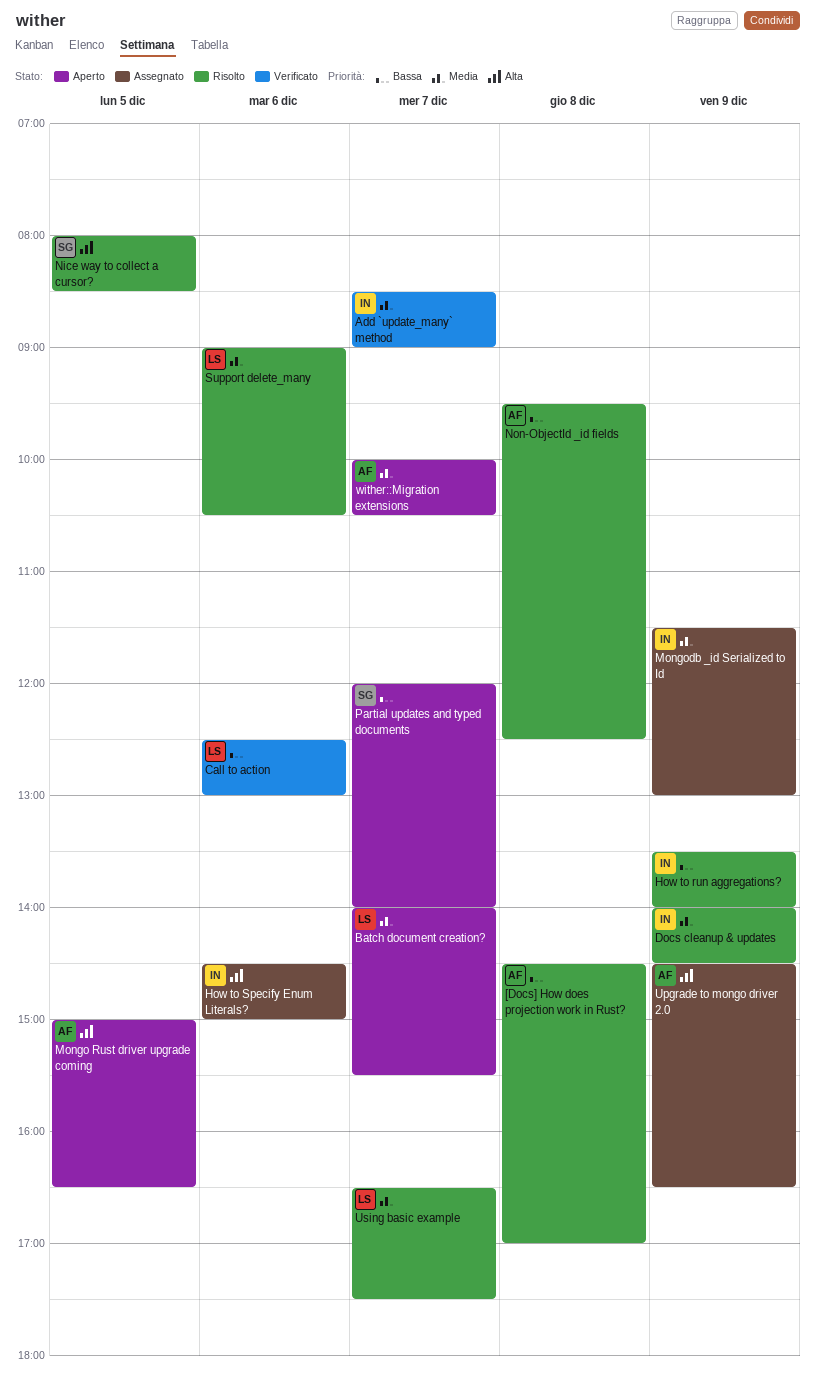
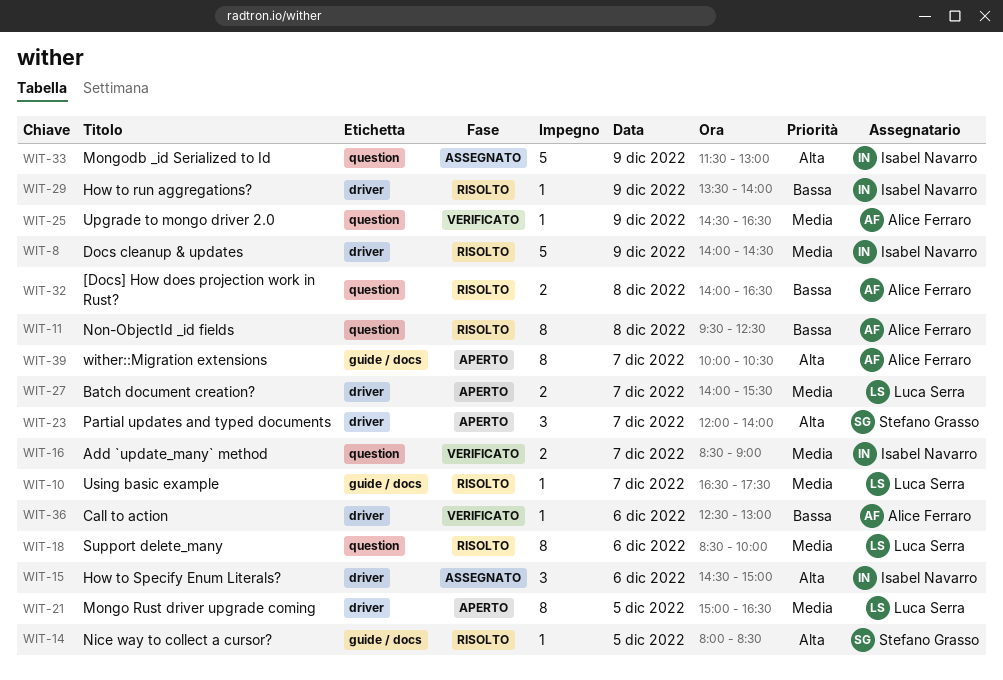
[Docs] How does projection work in Rust?, begins: 14:30 -> 14:00
[Docs] How does projection work in Rust?, ends: 17:00 -> 16:30
Call to action, owner: Luca Serra -> Alice Ferraro
Mongo Rust driver upgrade coming, owner: Alice Ferraro -> Luca Serra
Mongo Rust driver upgrade coming, priority: Alta -> Media
Mongodb _id Serialized to Id, priority: Media -> Alta
Partial updates and typed documents, priority: Bassa -> Alta
Support delete_many, begins: 09:00 -> 08:30
Support delete_many, ends: 10:30 -> 10:00
Upgrade to mongo driver 2.0, status: Assegnato -> Verificato
Upgrade to mongo driver 2.0, priority: Alta -> Media
wither::Migration extensions, priority: Media -> Alta

